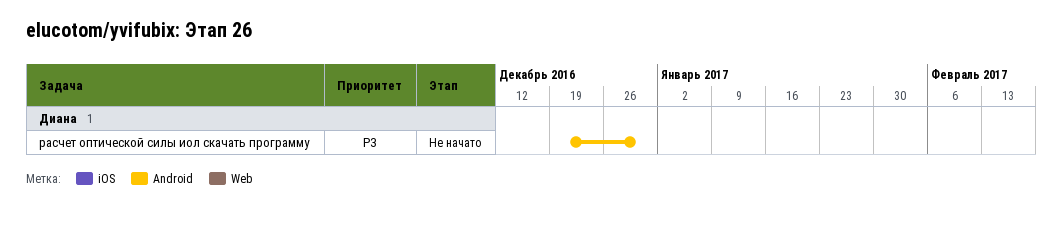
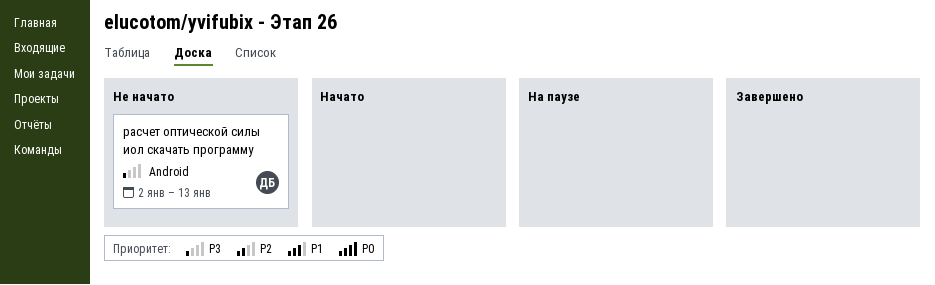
расчет оптической силы иол скачать программу, start: Dec 19 -> Jan 2
расчет оптической силы иол скачать программу, due: Dec 30 -> Jan 13

